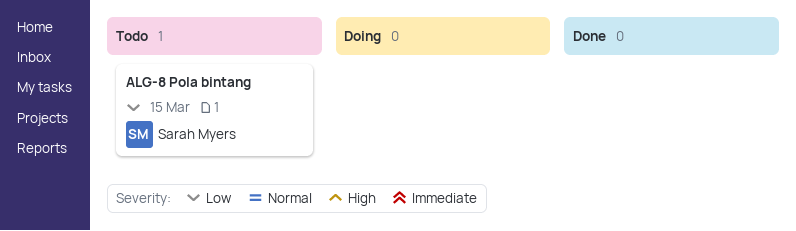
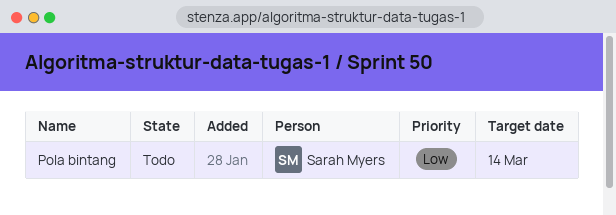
Pola bintang, due: Mar 15 -> Mar 14

